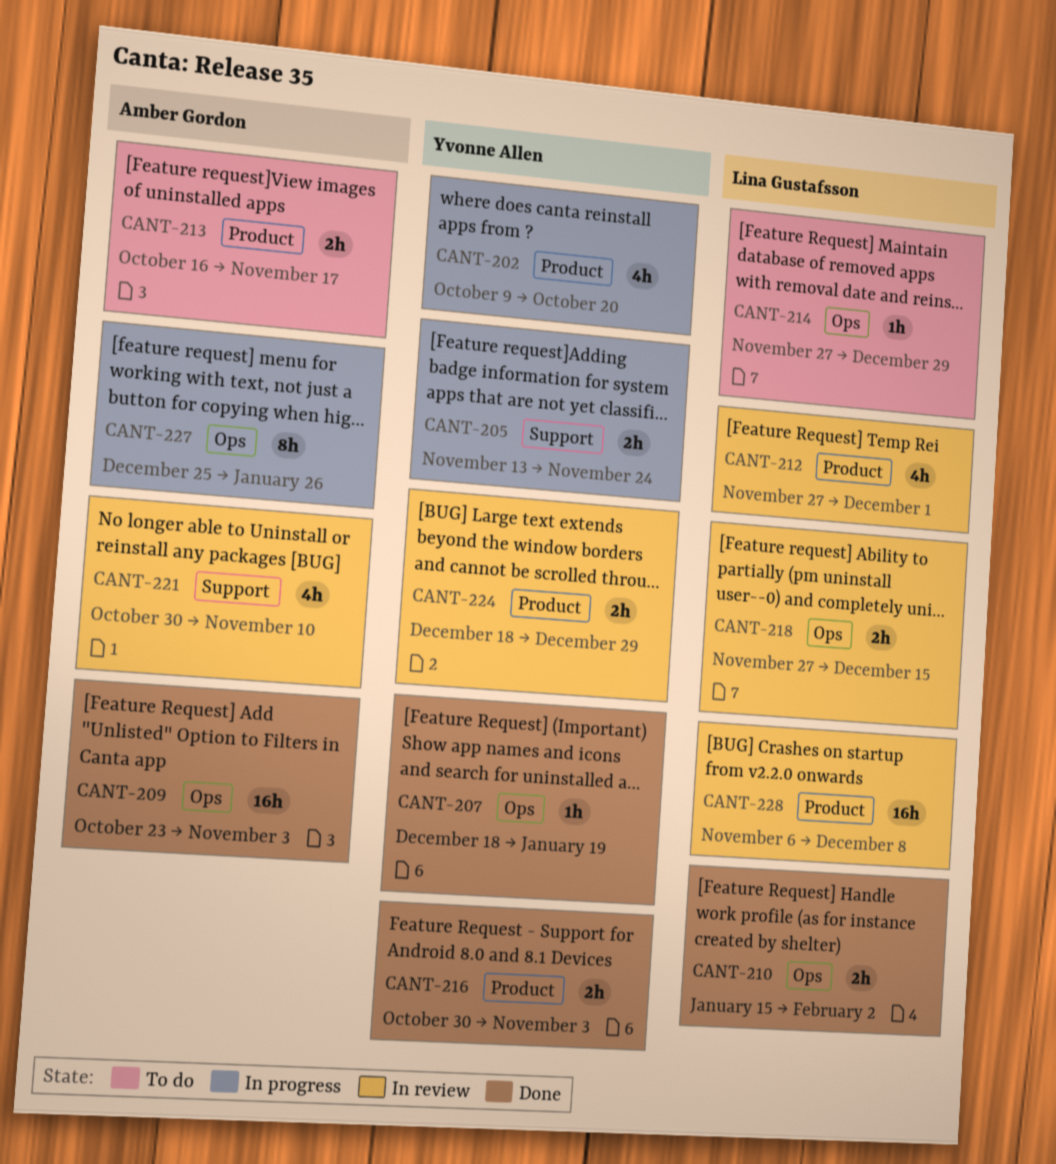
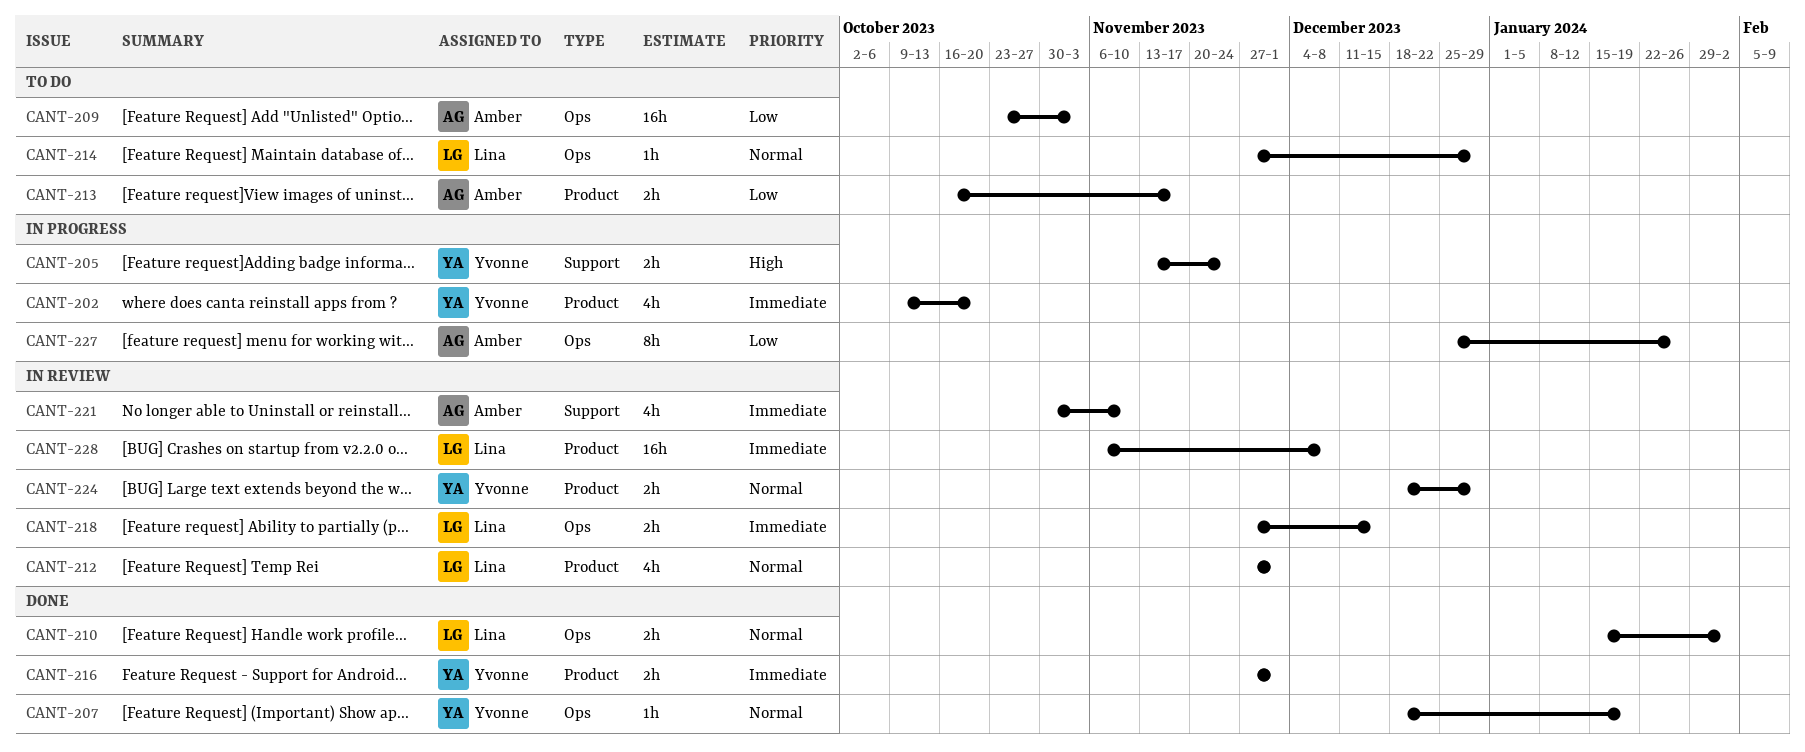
CANT-209, status: Done -> To do
CANT-216, start: Oct 30 -> Nov 27
CANT-216, due: Nov 3 -> Dec 1

